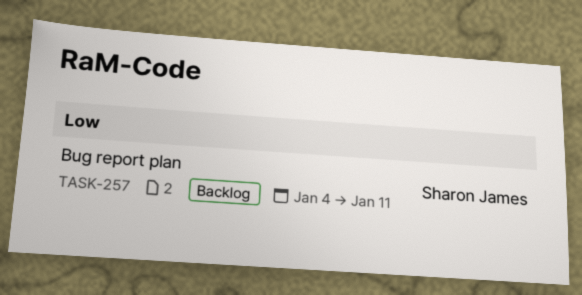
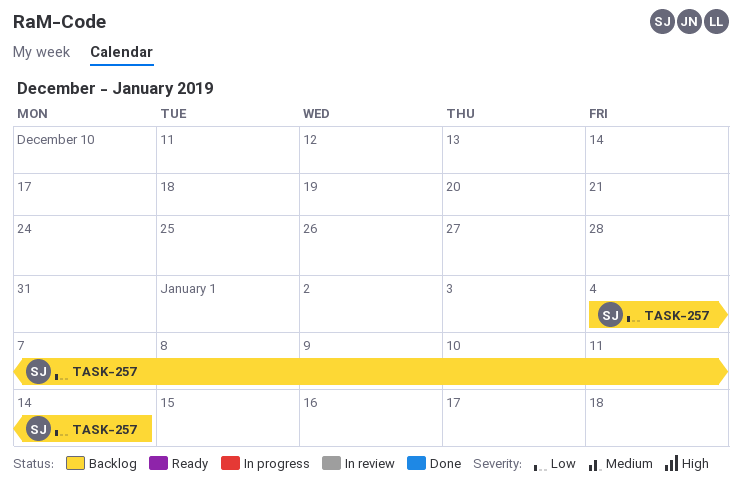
TASK-257, due: Jan 11 -> Jan 14

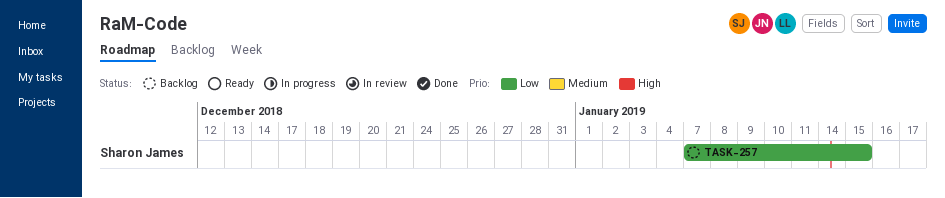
TASK-257, start: Jan 4 -> Jan 7
TASK-257, due: Jan 14 -> Jan 15

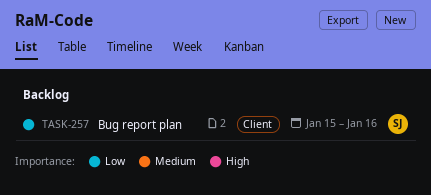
TASK-257, start: Jan 7 -> Jan 15
TASK-257, due: Jan 15 -> Jan 16

